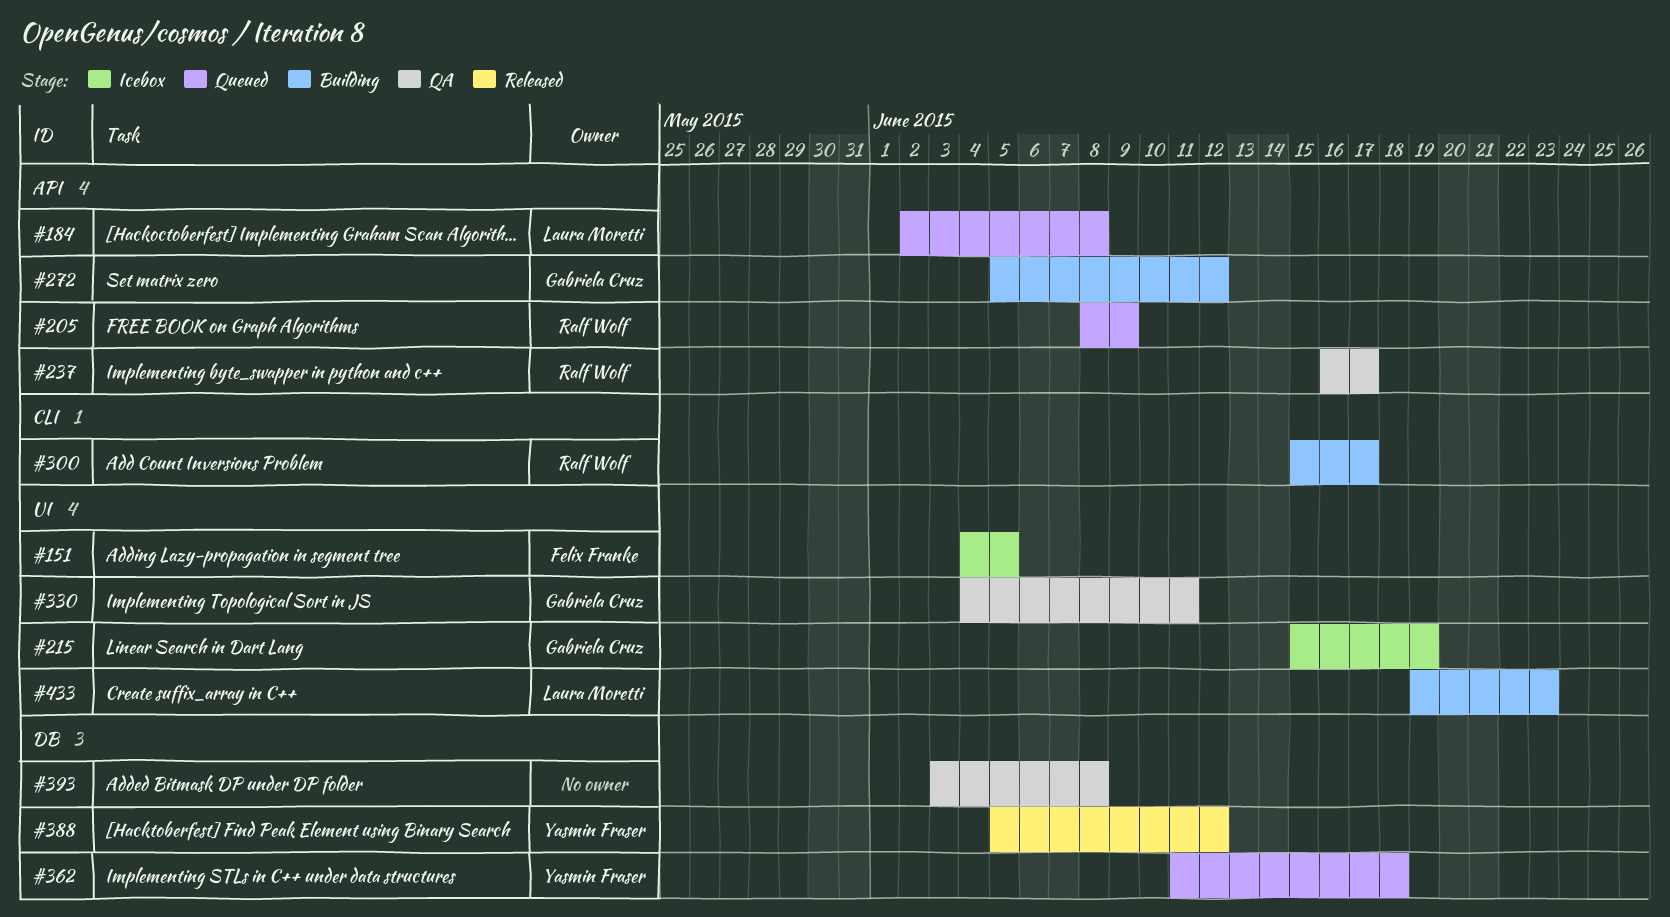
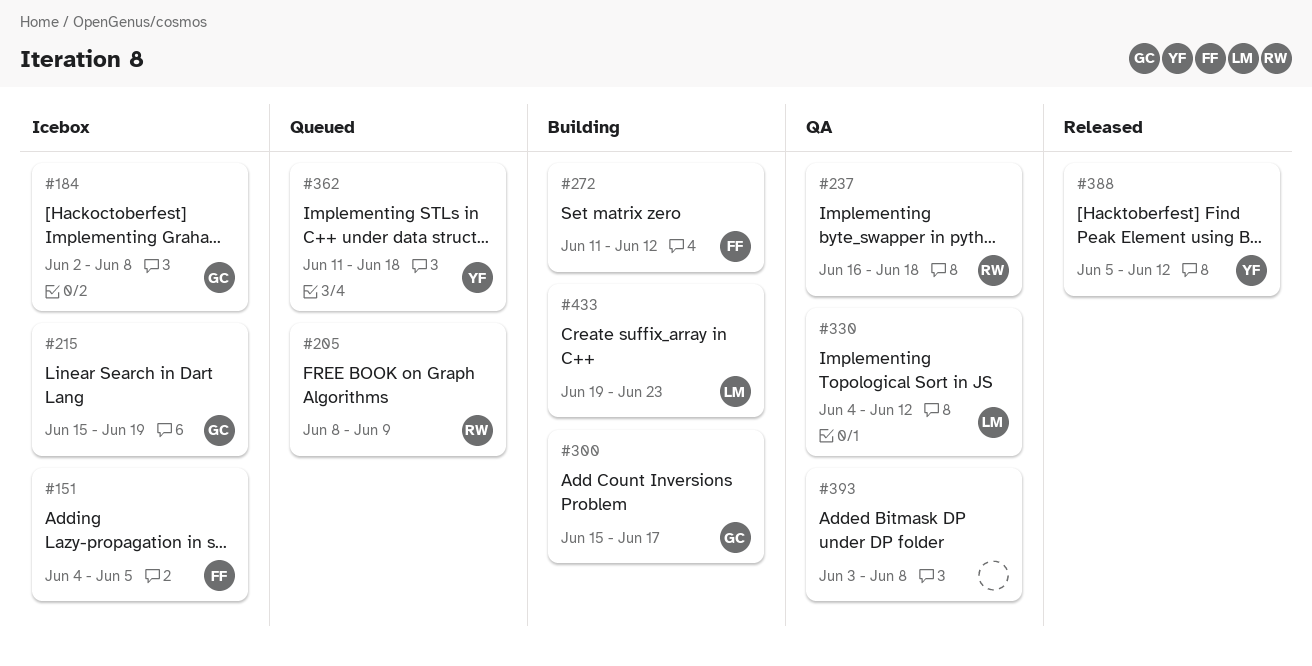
#184, status: Queued -> Icebox
#184, owner: Laura Moretti -> Gabriela Cruz
#237, due: Jun 17 -> Jun 18
#272, owner: Gabriela Cruz -> Felix Franke
#272, start: Jun 5 -> Jun 11
#300, owner: Ralf Wolf -> Gabriela Cruz
#330, owner: Gabriela Cruz -> Laura Moretti
#330, due: Jun 11 -> Jun 12

